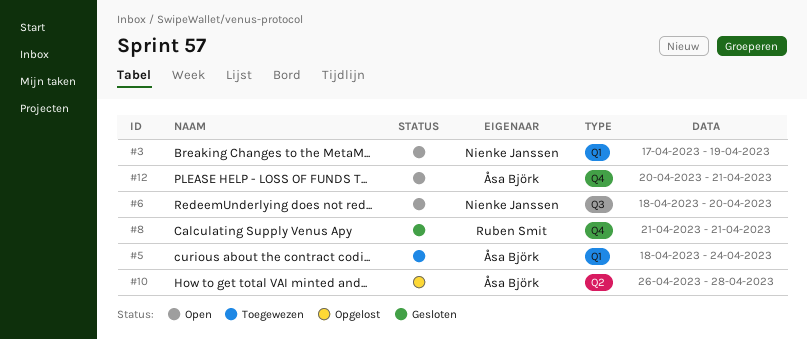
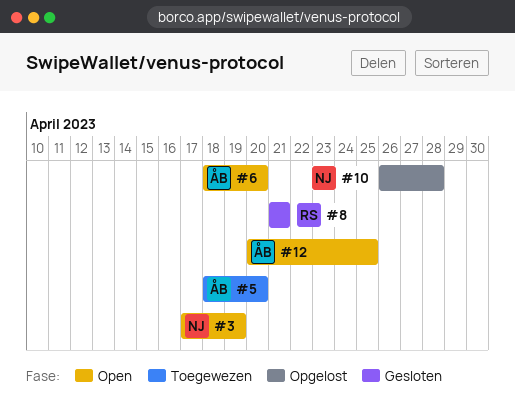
#5, due: Apr 24 -> Apr 20
#6, owner: Nienke Janssen -> Åsa Björk
#10, owner: Åsa Björk -> Nienke Janssen
#12, due: Apr 21 -> Apr 25

